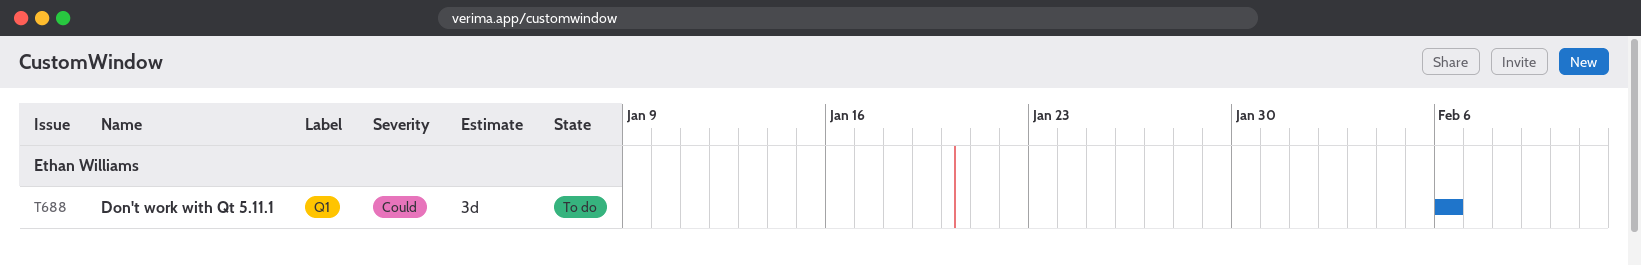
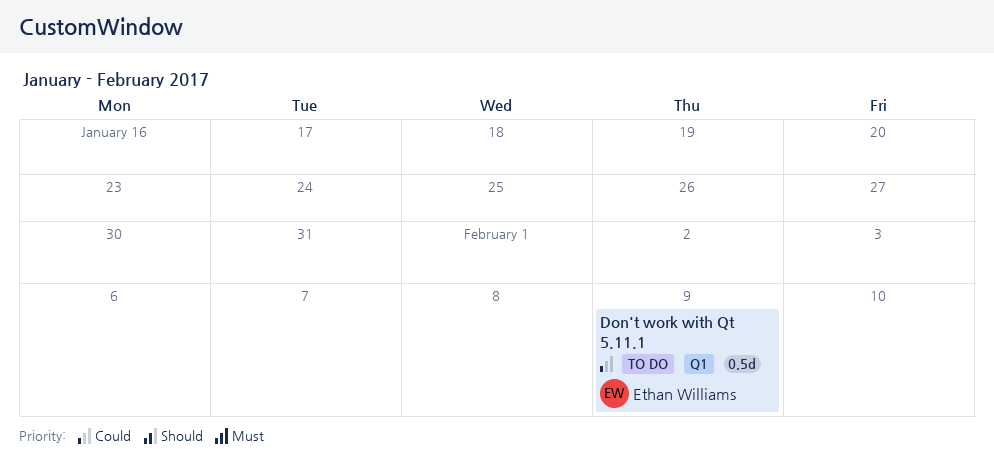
Don't work with Qt 5.11.1, estimate: 3d -> 0.5d
Don't work with Qt 5.11.1, due: Feb 6 -> Feb 9

